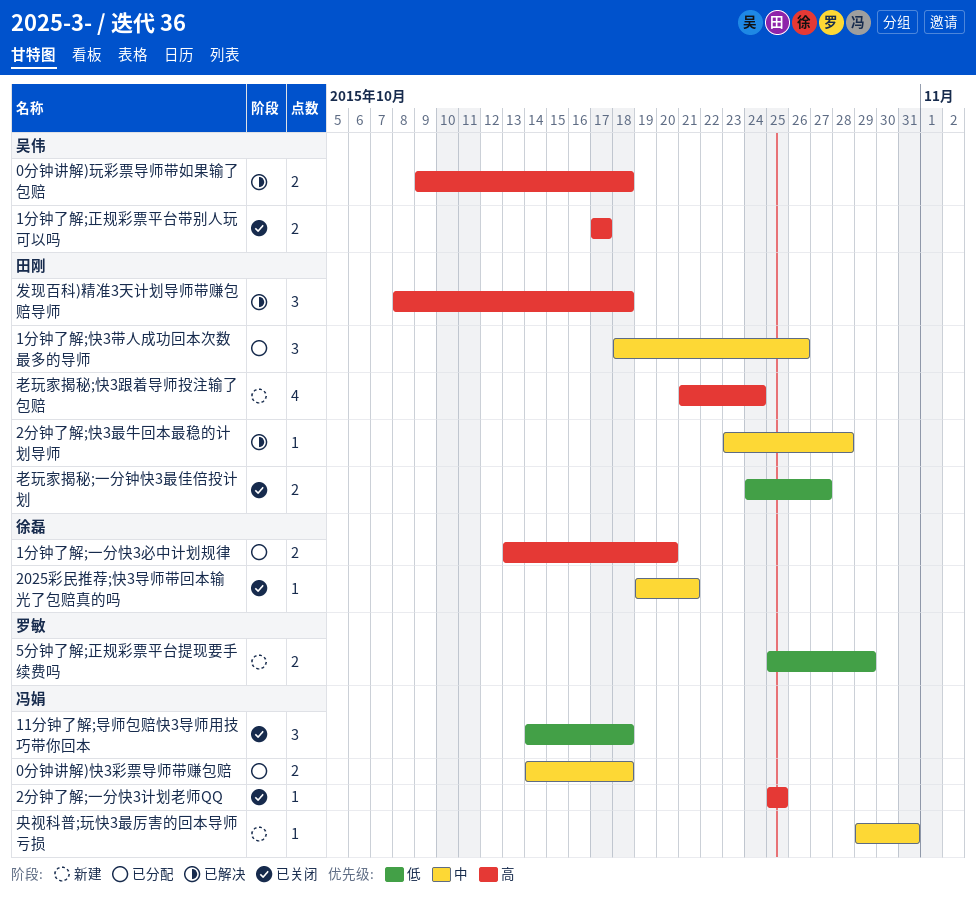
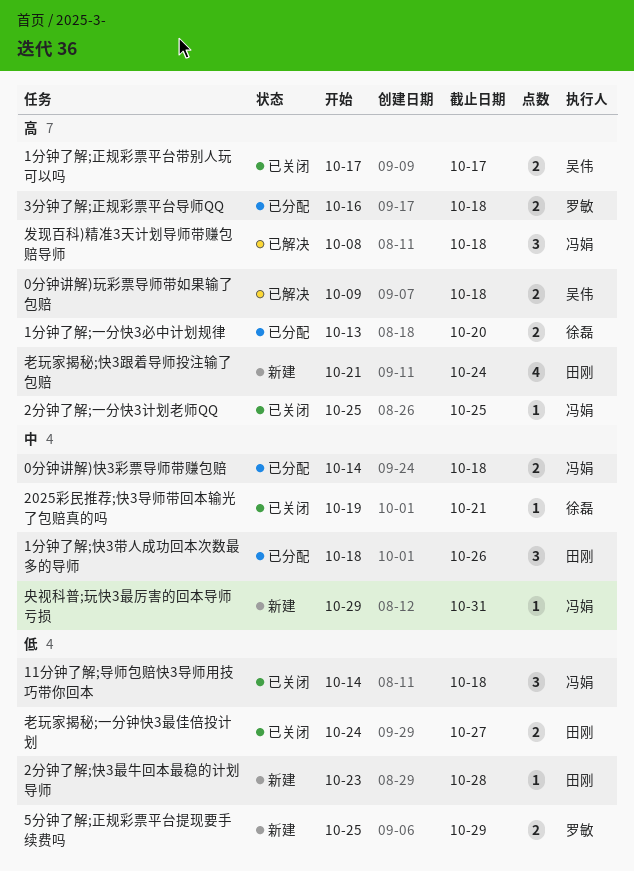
2分钟了解;快3最牛回本最稳的计划导师, status: 已解决 -> 新建
2分钟了解;快3最牛回本最稳的计划导师, priority: 中 -> 低
3分钟了解;正规彩票平台导师QQ: none -> present
发现百科)精准3天计划导师带赚包赔导师, owner: 田刚 -> 冯娟

